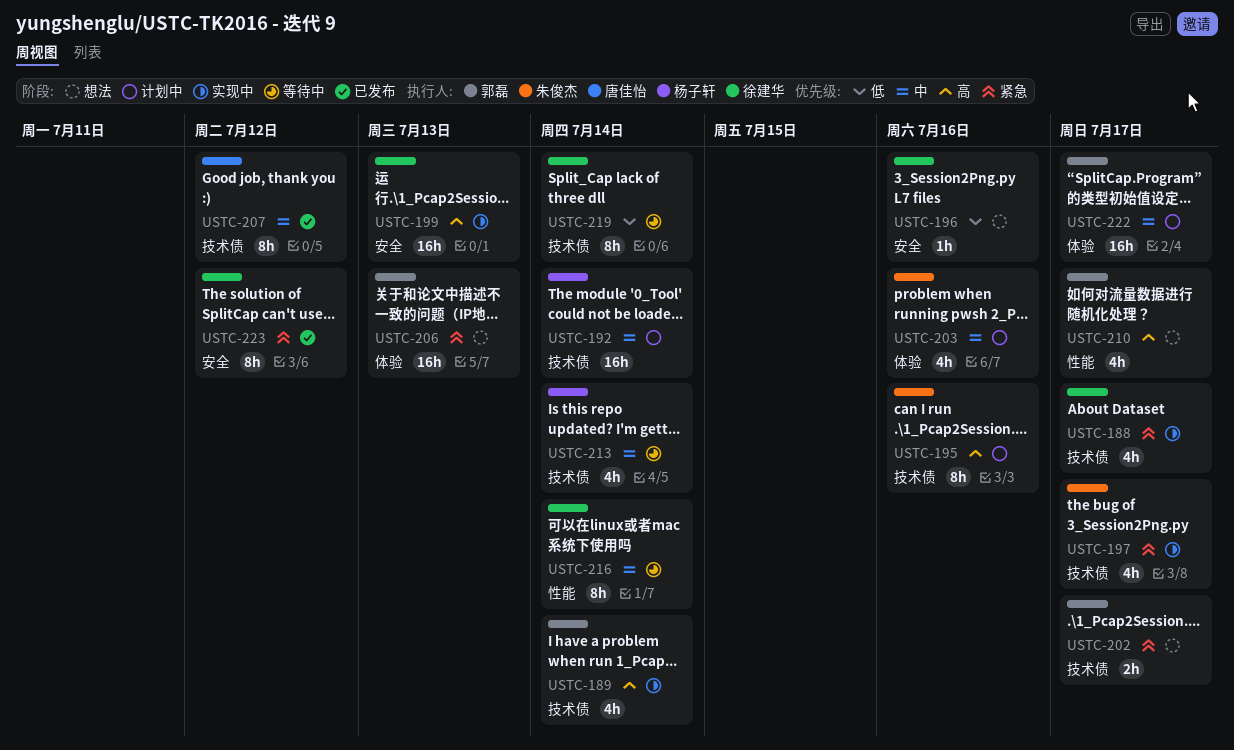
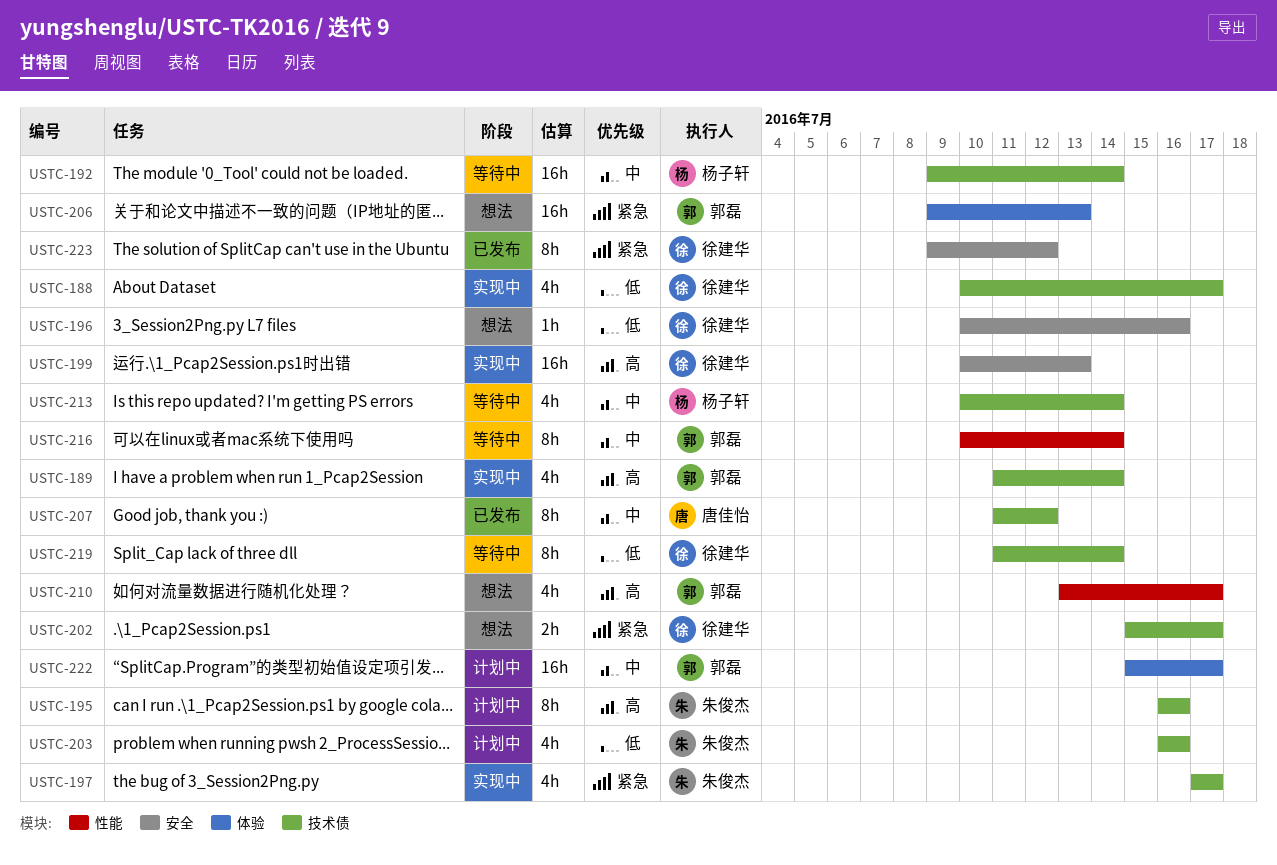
USTC-188, priority: 紧急 -> 低
USTC-192, status: 计划中 -> 等待中
USTC-202, owner: 郭磊 -> 徐建华
USTC-203, priority: 中 -> 低
USTC-203, label: 体验 -> 技术债
USTC-216, owner: 徐建华 -> 郭磊

